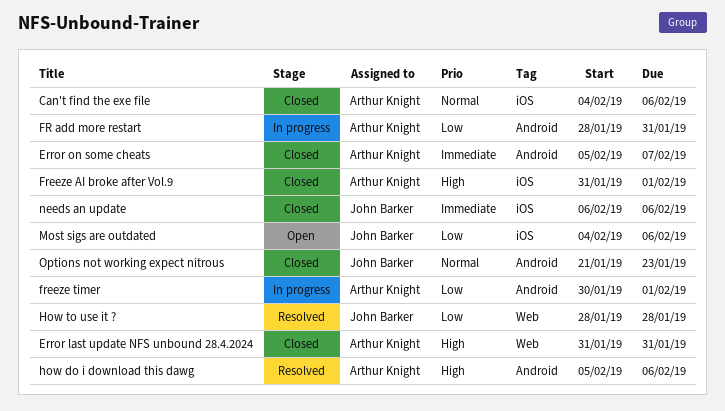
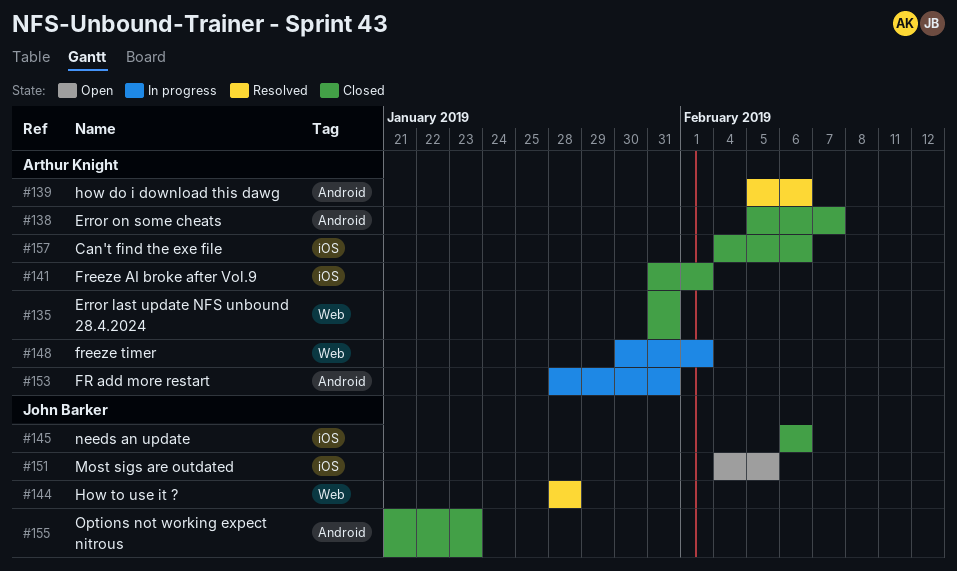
freeze timer, label: Android -> Web
Most sigs are outdated, due: Feb 6 -> Feb 5

